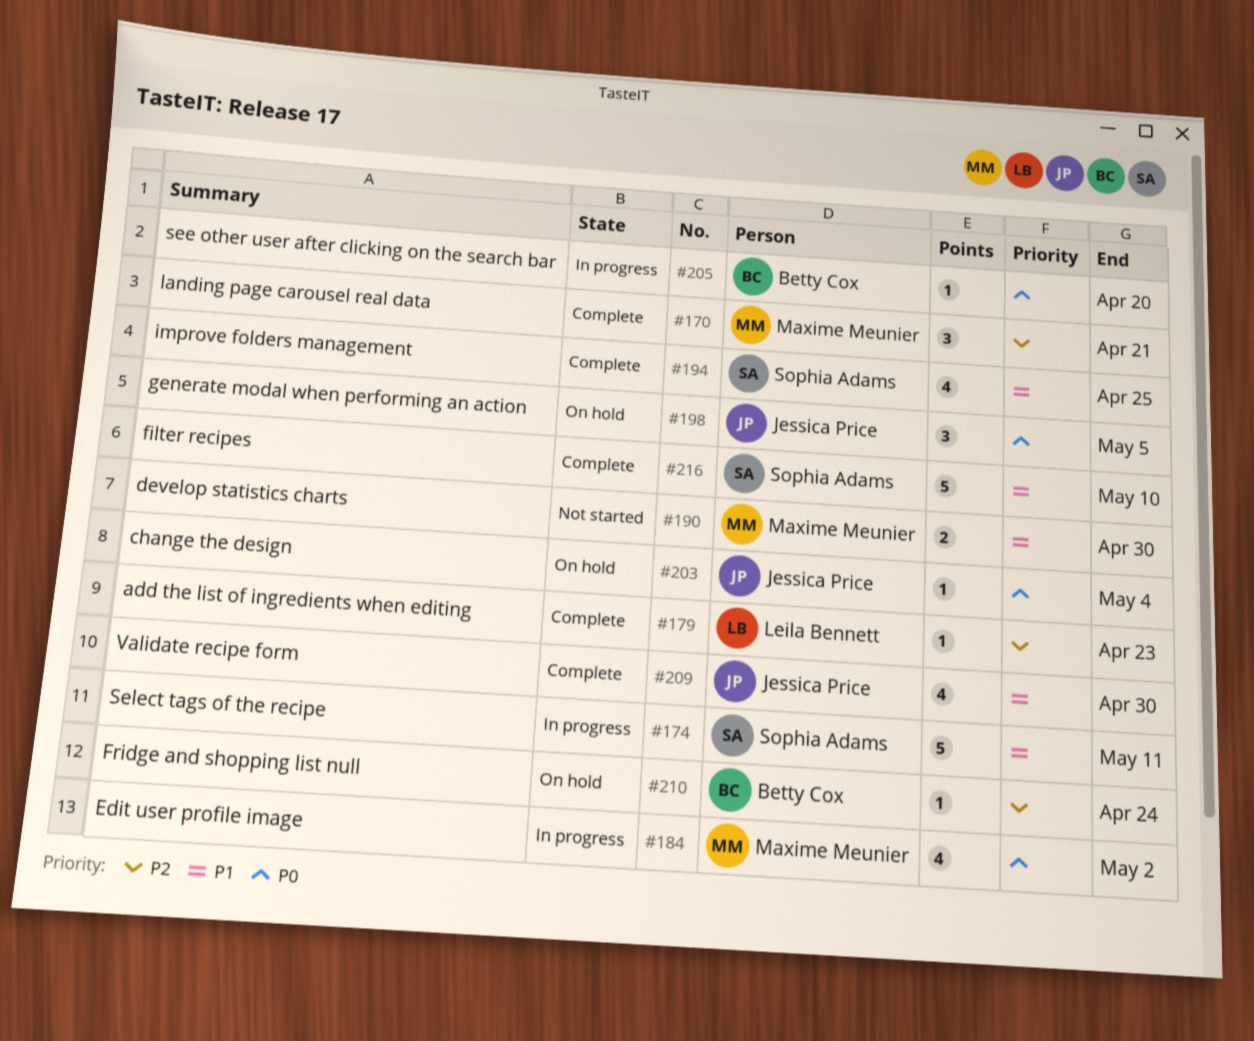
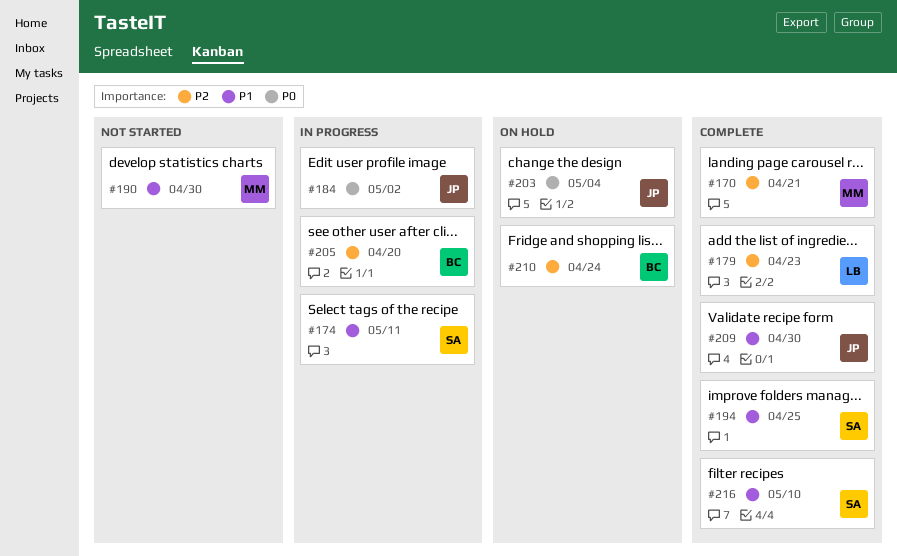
#184, owner: Maxime Meunier -> Jessica Price
#198: present -> none
#205, priority: P0 -> P2

